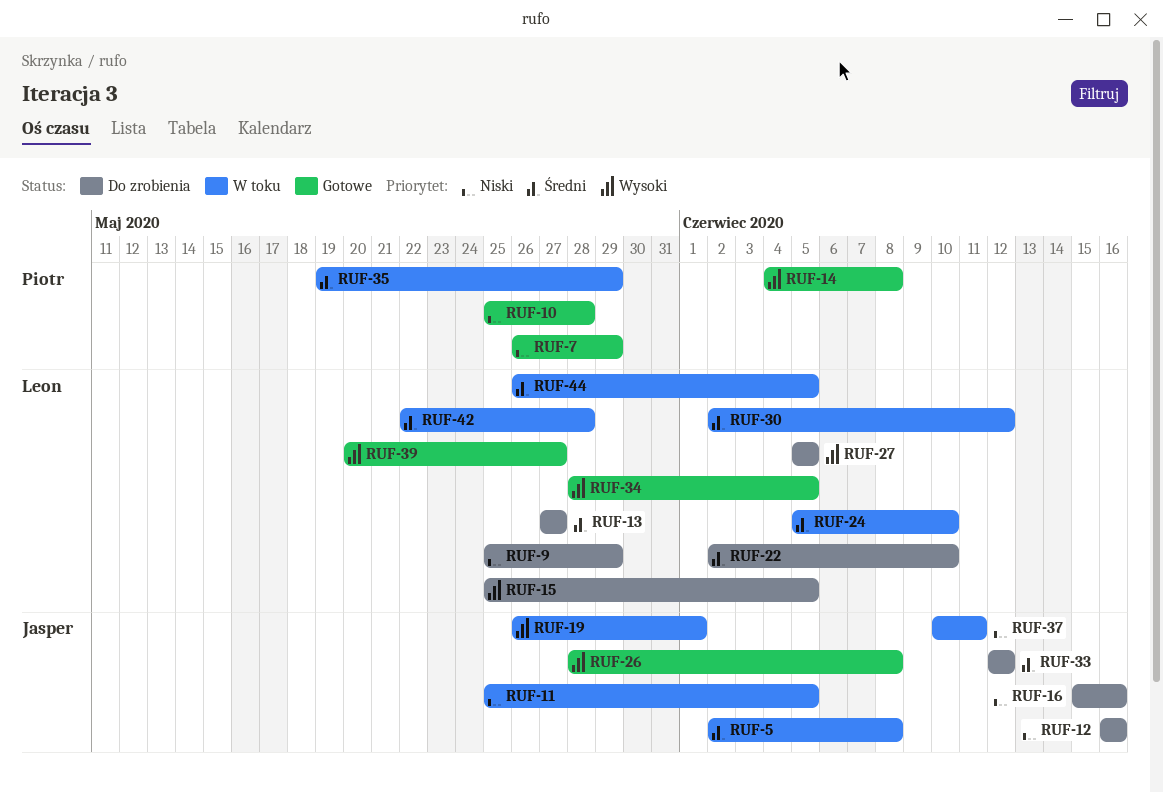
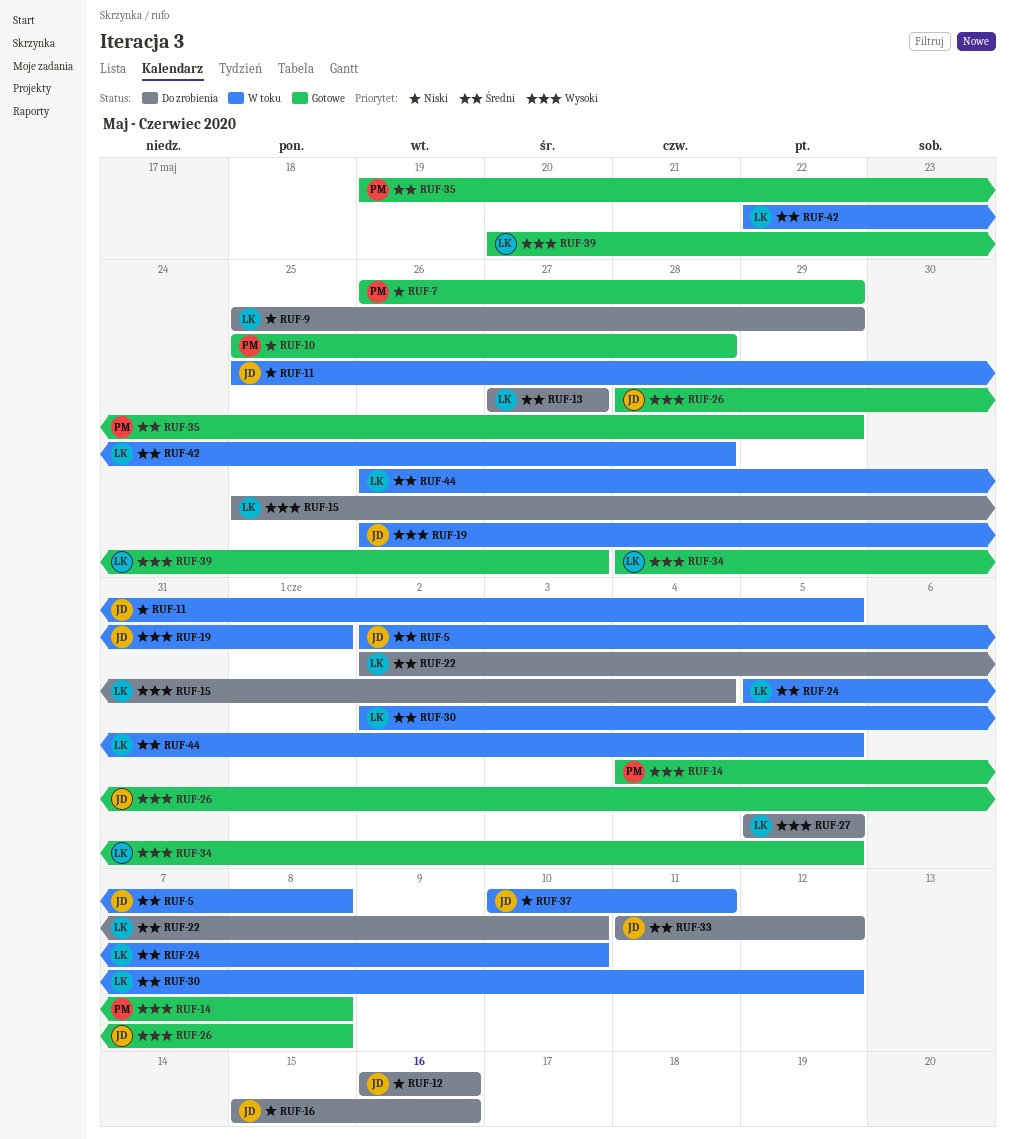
RUF-15, due: Jun 5 -> Jun 4
RUF-33, start: Jun 12 -> Jun 11
RUF-35, status: W toku -> Gotowe

